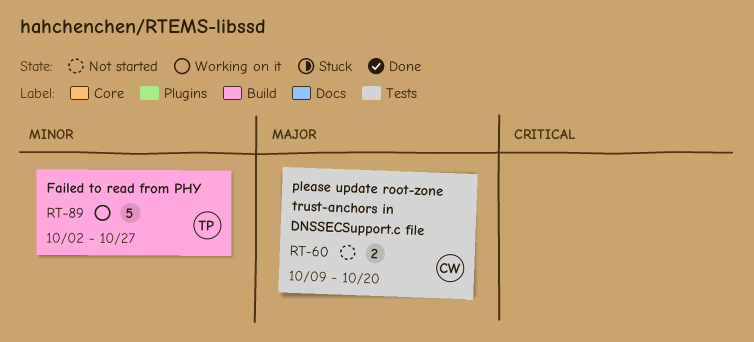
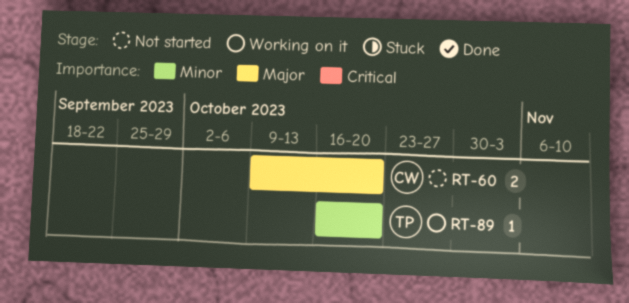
RT-89, estimate: 5 -> 1
RT-89, start: Oct 2 -> Oct 16
RT-89, due: Oct 27 -> Oct 20

